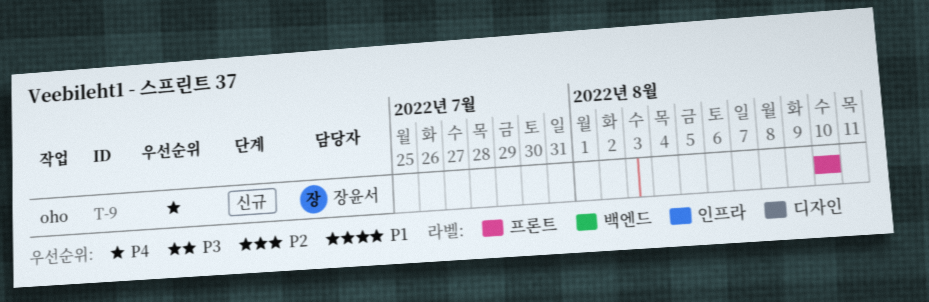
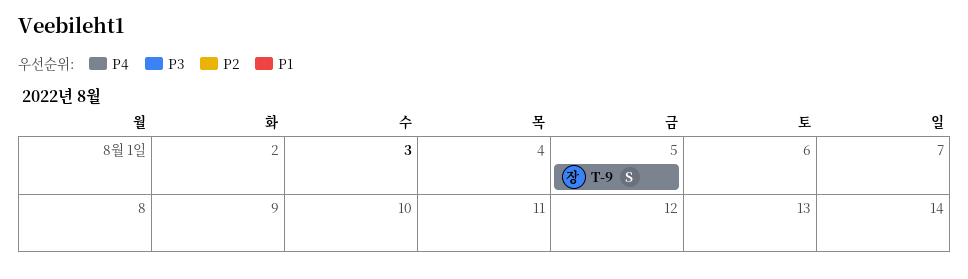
T-9, start: Aug 10 -> Aug 5
T-9, due: Aug 10 -> Aug 5

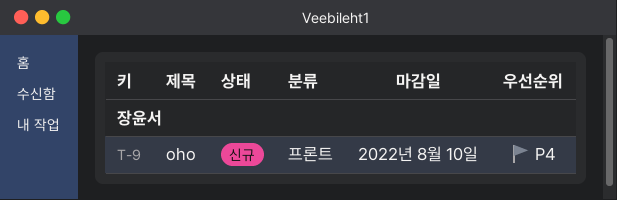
T-9, due: Aug 5 -> Aug 10

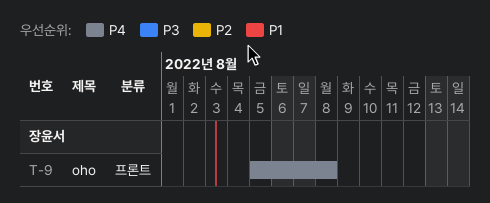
T-9, due: Aug 10 -> Aug 8

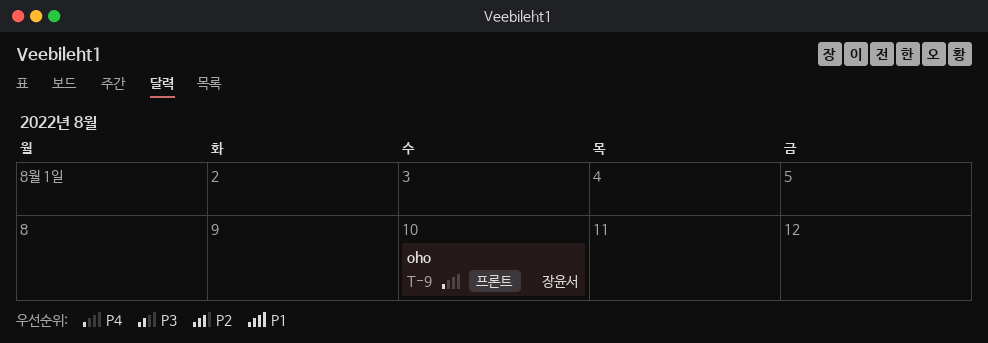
T-9, due: Aug 8 -> Aug 10

